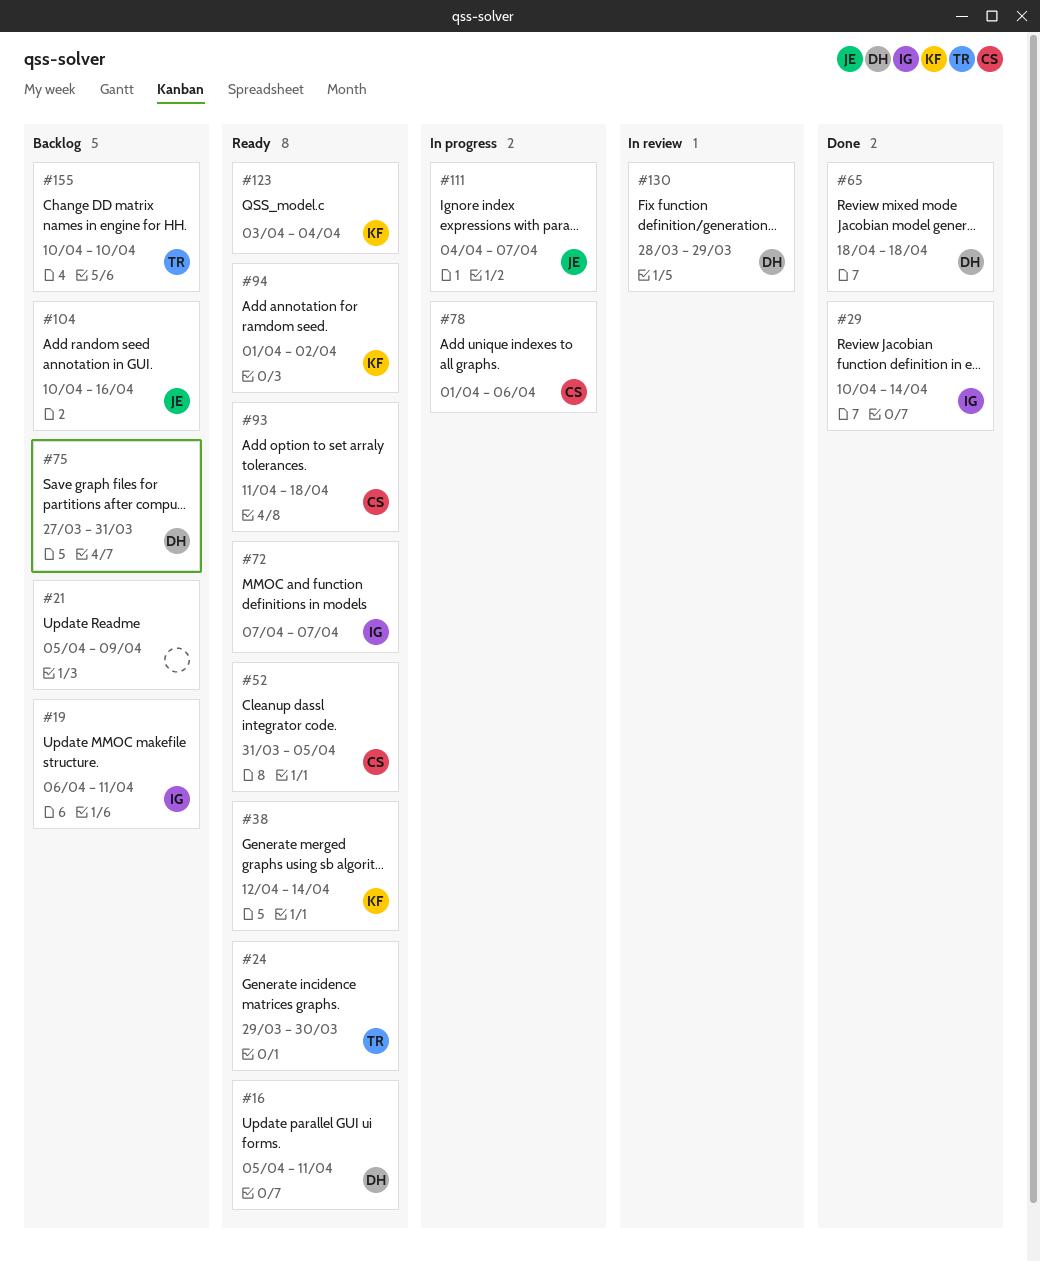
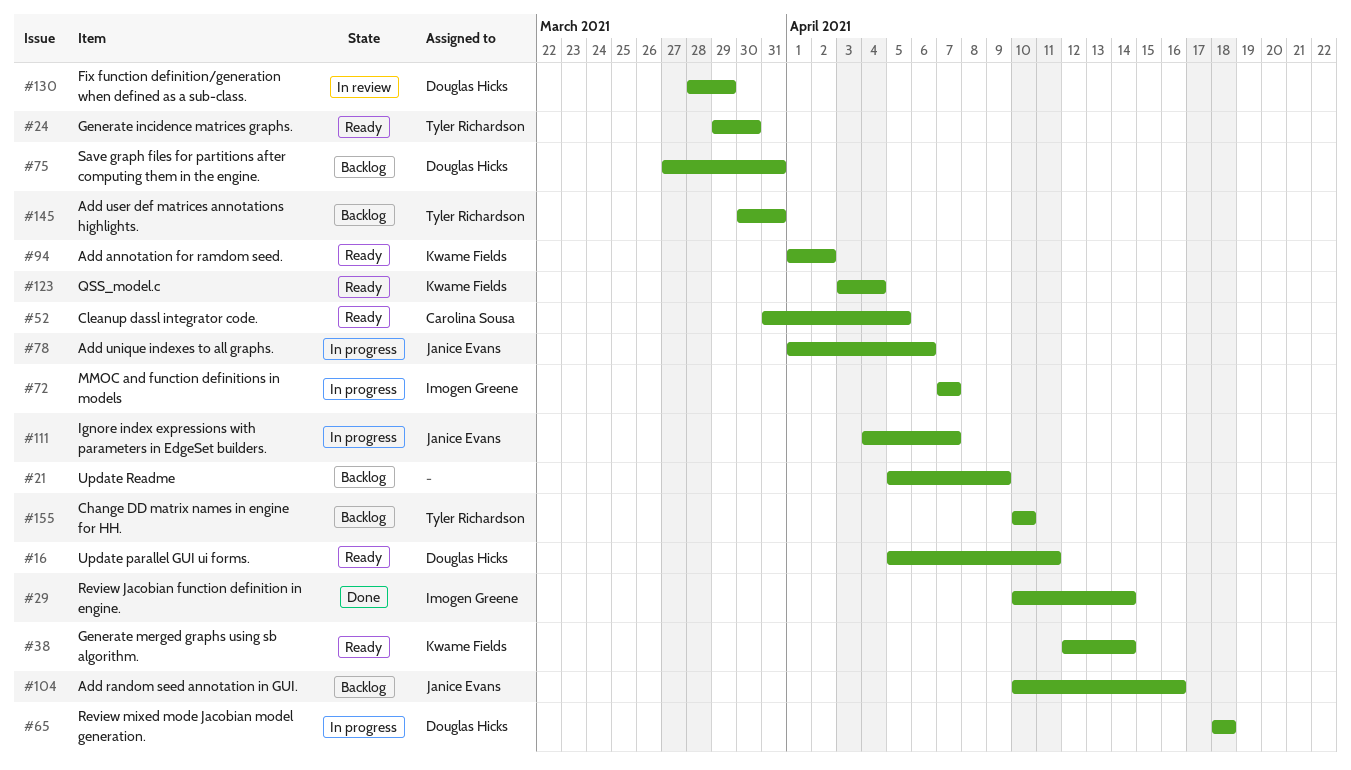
#19: present -> none
#65, status: Done -> In progress
#72, status: Ready -> In progress
#78, owner: Carolina Sousa -> Janice Evans
#93: present -> none
#145: none -> present

